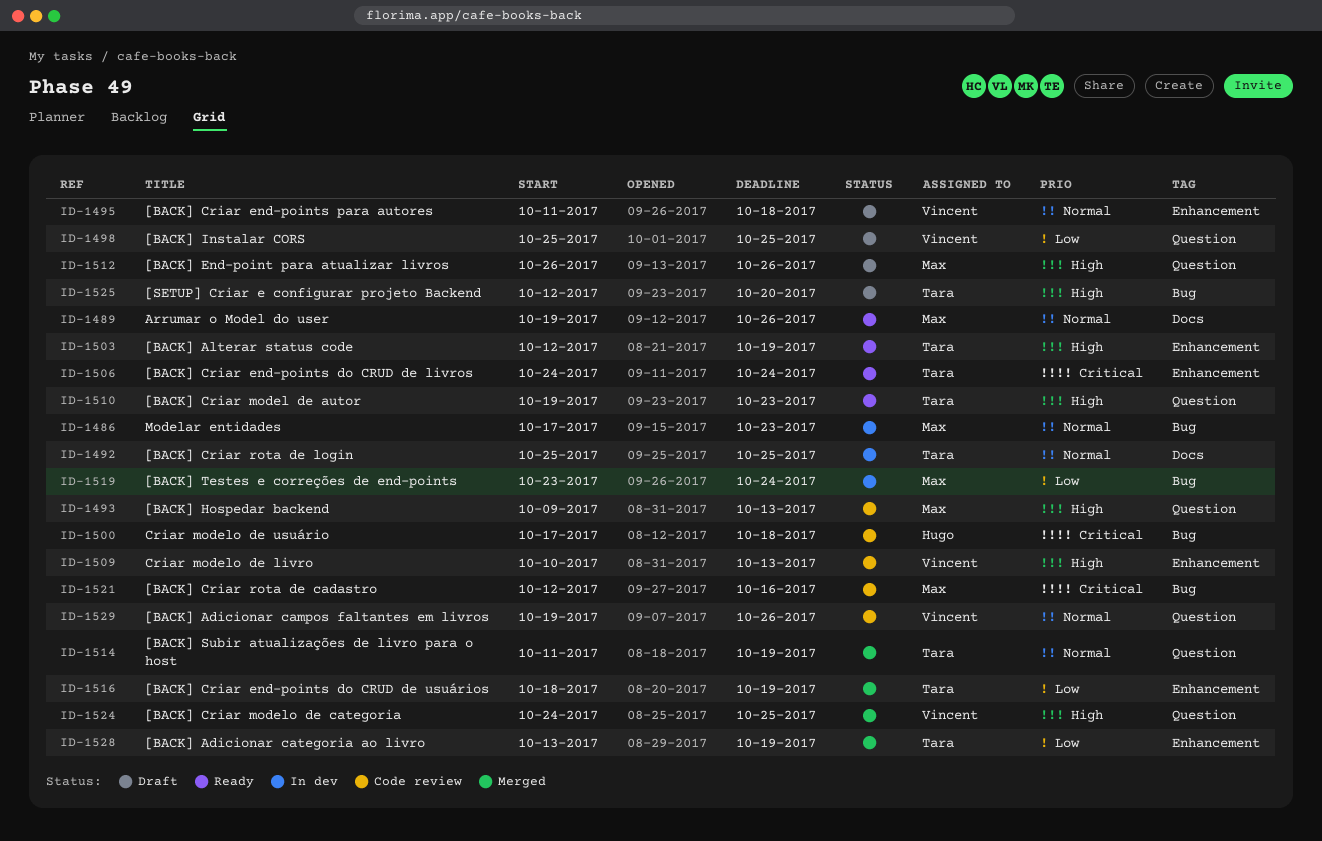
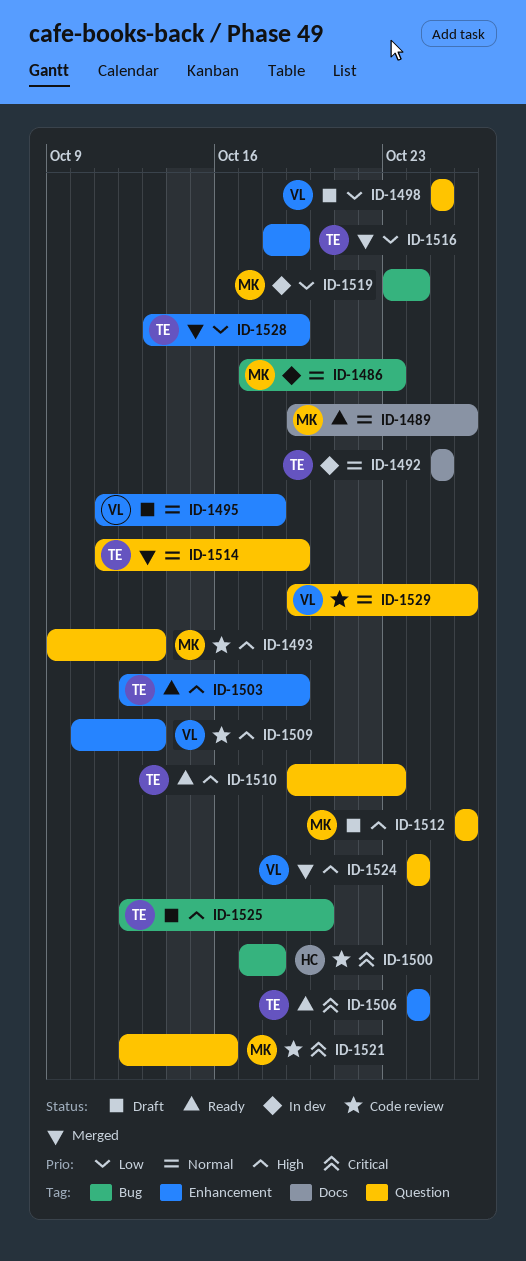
ID-1521, label: Bug -> Question
ID-1524, due: Oct 25 -> Oct 24

